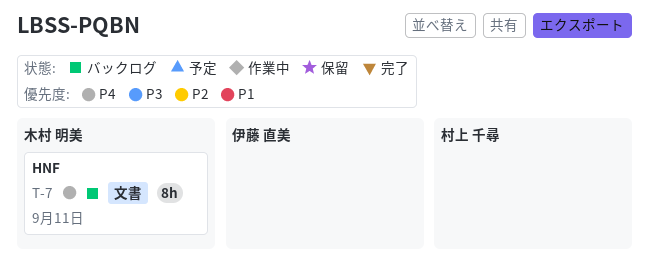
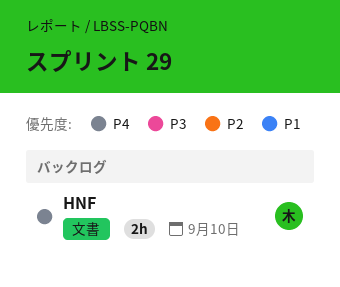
HNF, estimate: 8h -> 2h
HNF, due: Sep 11 -> Sep 10

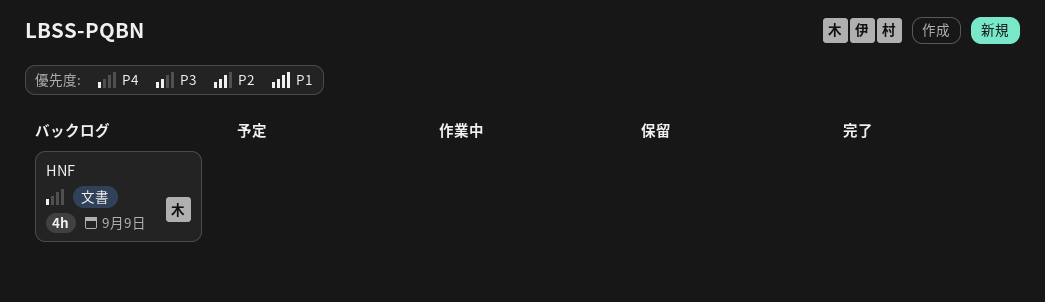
HNF, estimate: 2h -> 4h
HNF, due: Sep 10 -> Sep 9

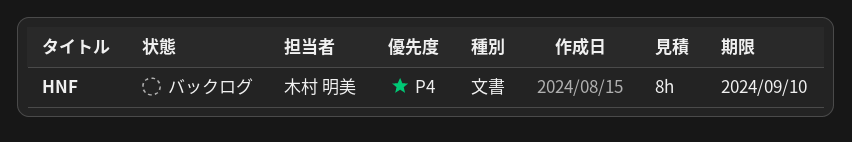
HNF, estimate: 4h -> 8h
HNF, due: Sep 9 -> Sep 10

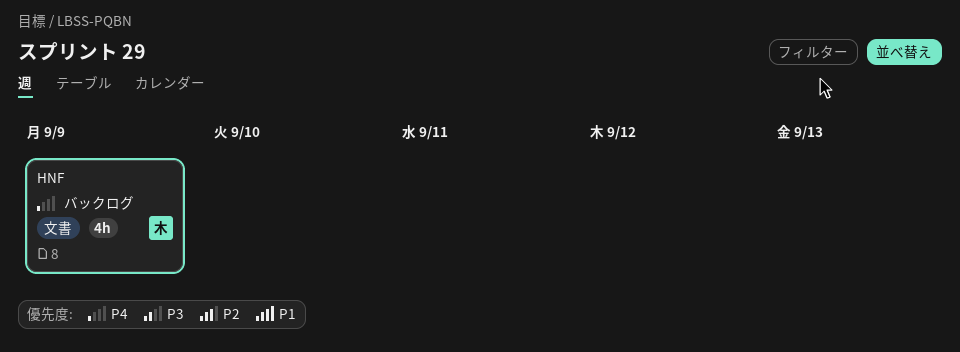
HNF, estimate: 8h -> 4h
HNF, due: Sep 10 -> Sep 9

